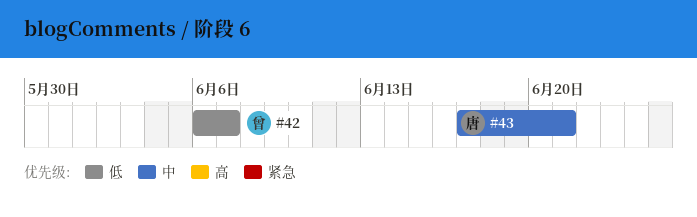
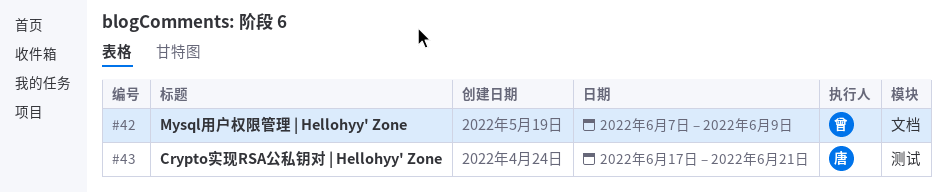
#42, start: Jun 6 -> Jun 7
#42, due: Jun 7 -> Jun 9

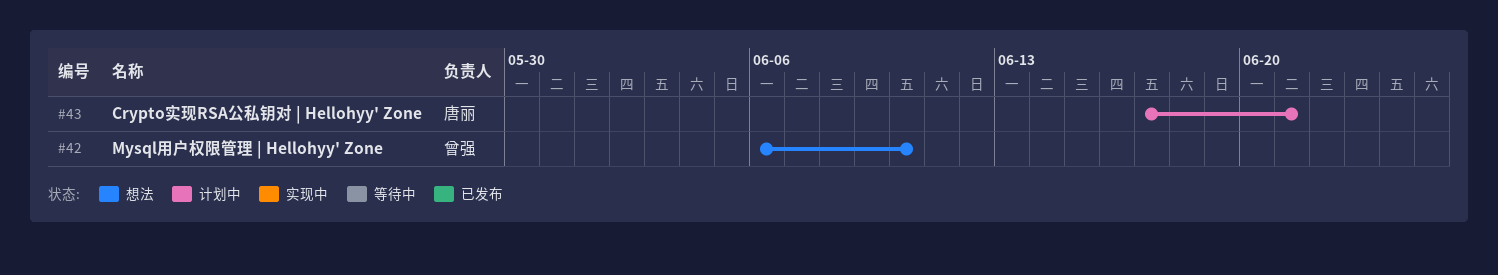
#42, start: Jun 7 -> Jun 6
#42, due: Jun 9 -> Jun 10

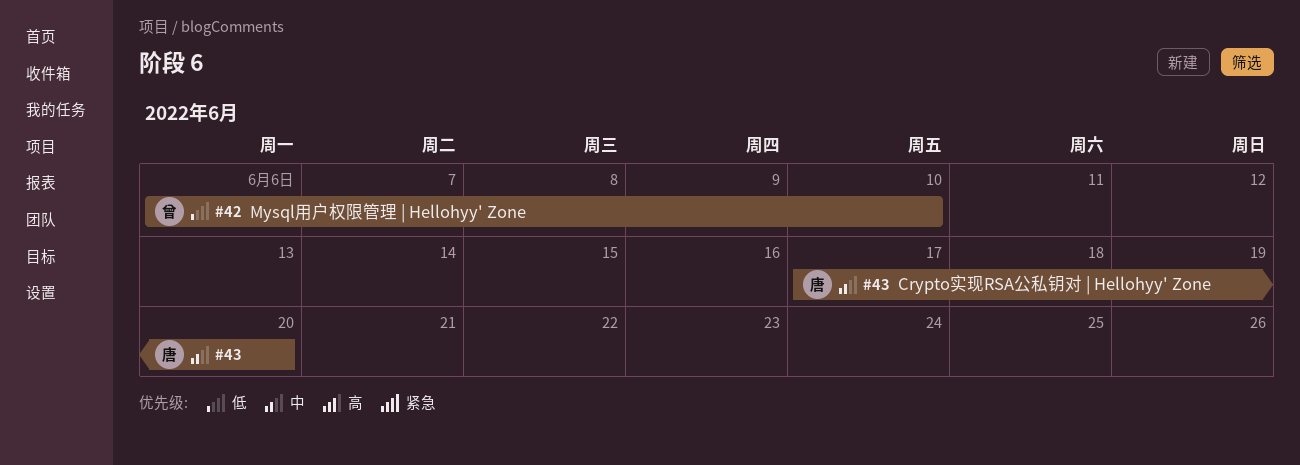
#43, due: Jun 21 -> Jun 20

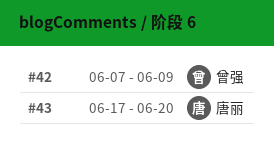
#42, start: Jun 6 -> Jun 7
#42, due: Jun 10 -> Jun 9

